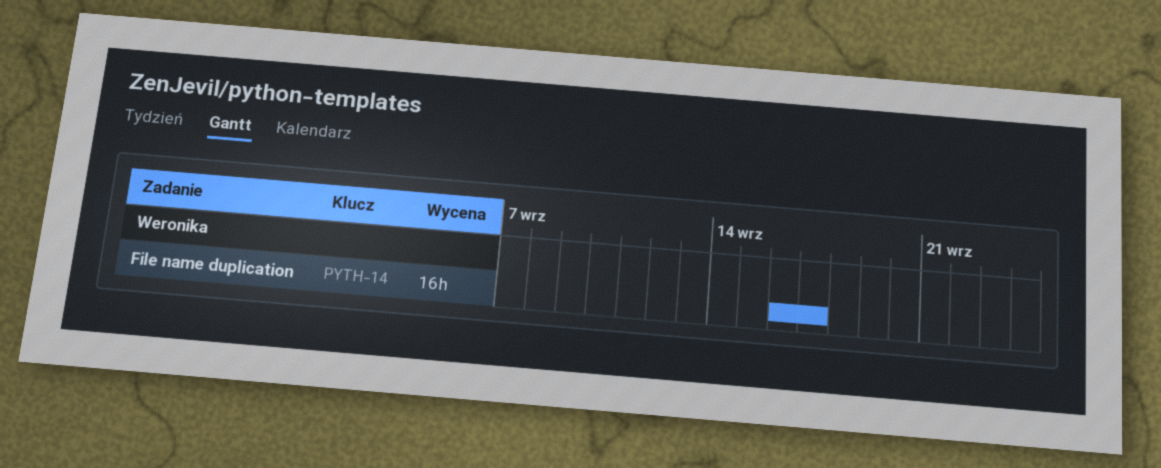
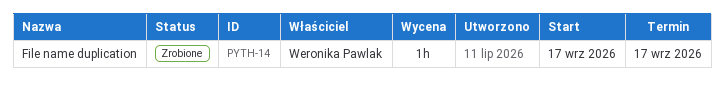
PYTH-14, estimate: 16h -> 1h
PYTH-14, start: Sep 16 -> Sep 17

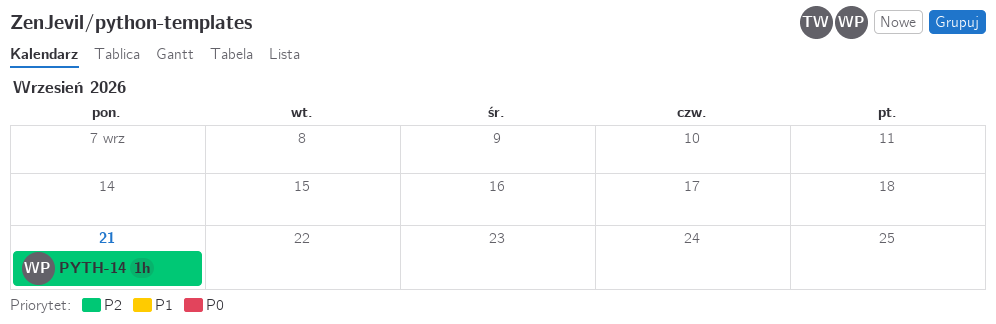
PYTH-14, start: Sep 17 -> Sep 21
PYTH-14, due: Sep 17 -> Sep 21

